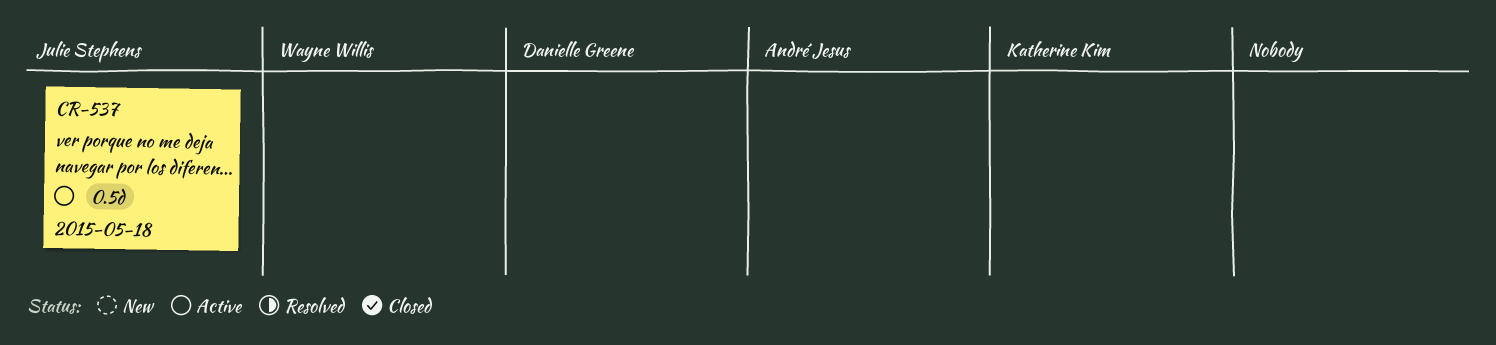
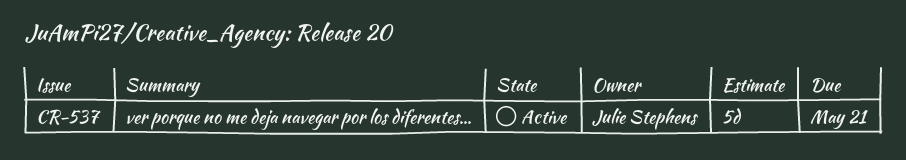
CR-537, estimate: 0.5d -> 5d
CR-537, due: May 18 -> May 21

